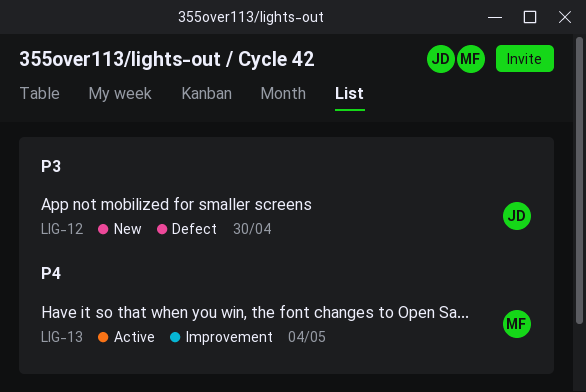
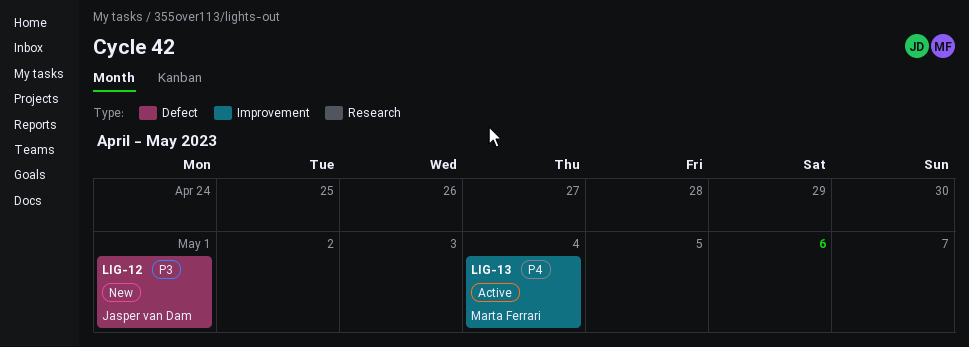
LIG-12, due: Apr 30 -> May 1

